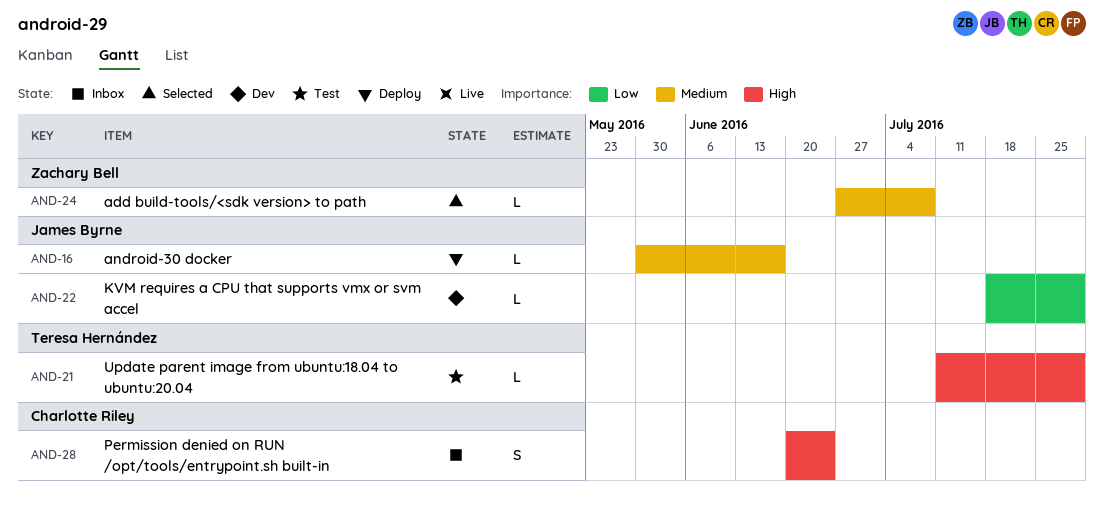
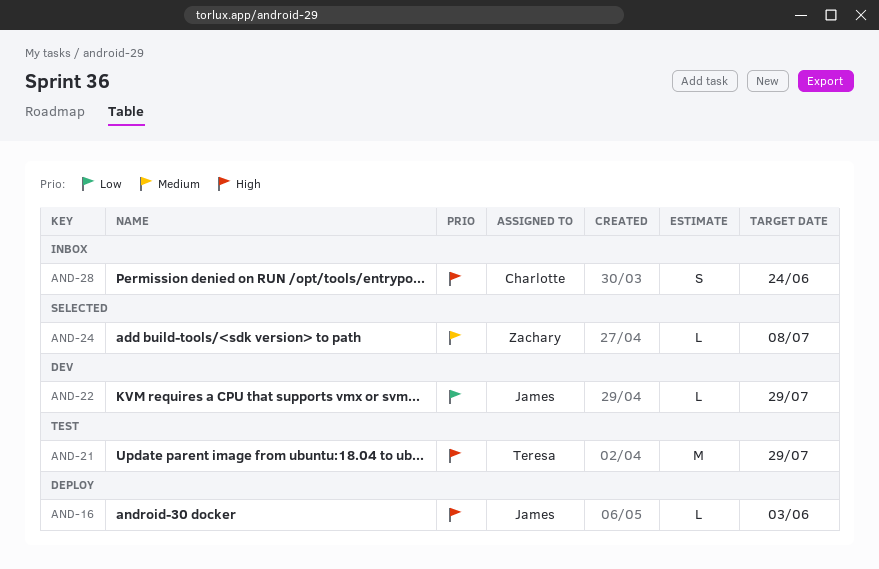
AND-16, priority: Medium -> High
AND-16, due: Jun 17 -> Jun 3
AND-21, estimate: L -> M

